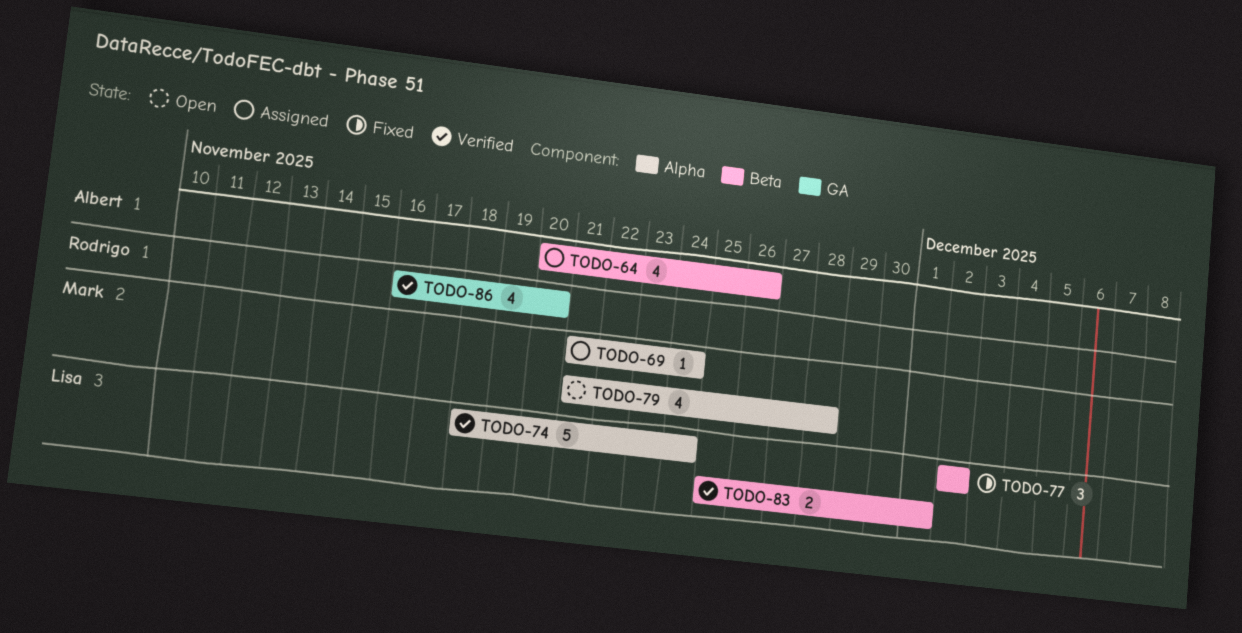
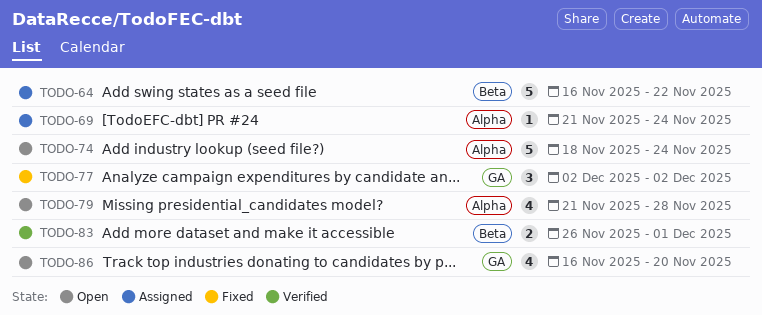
TODO-64, estimate: 4 -> 5
TODO-64, start: Nov 20 -> Nov 16
TODO-64, due: Nov 26 -> Nov 22
TODO-74, status: Verified -> Open
TODO-77, label: Beta -> GA
TODO-83, start: Nov 25 -> Nov 26
TODO-86, status: Verified -> Open

